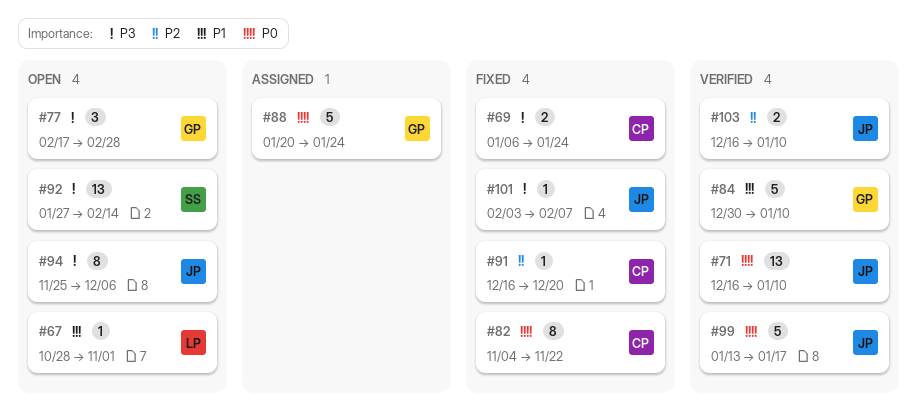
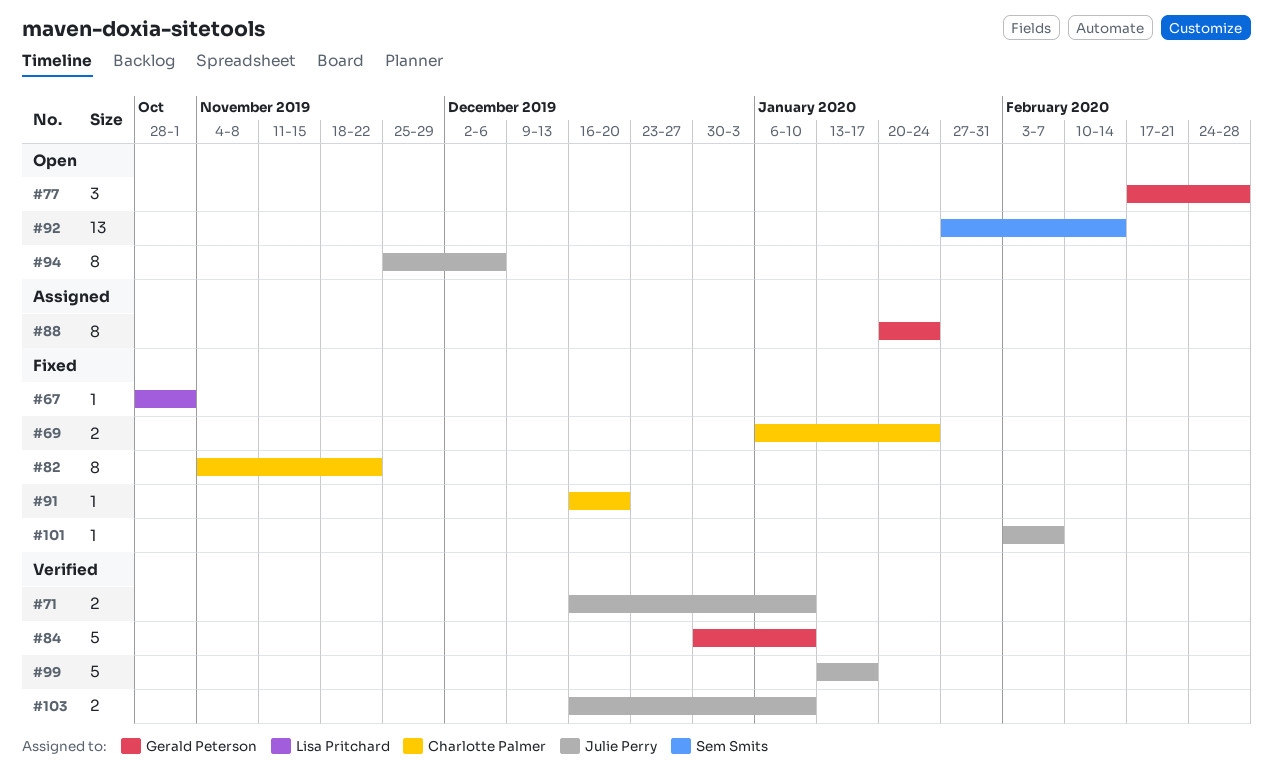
#67, status: Open -> Fixed
#71, estimate: 13 -> 2
#88, estimate: 5 -> 8

